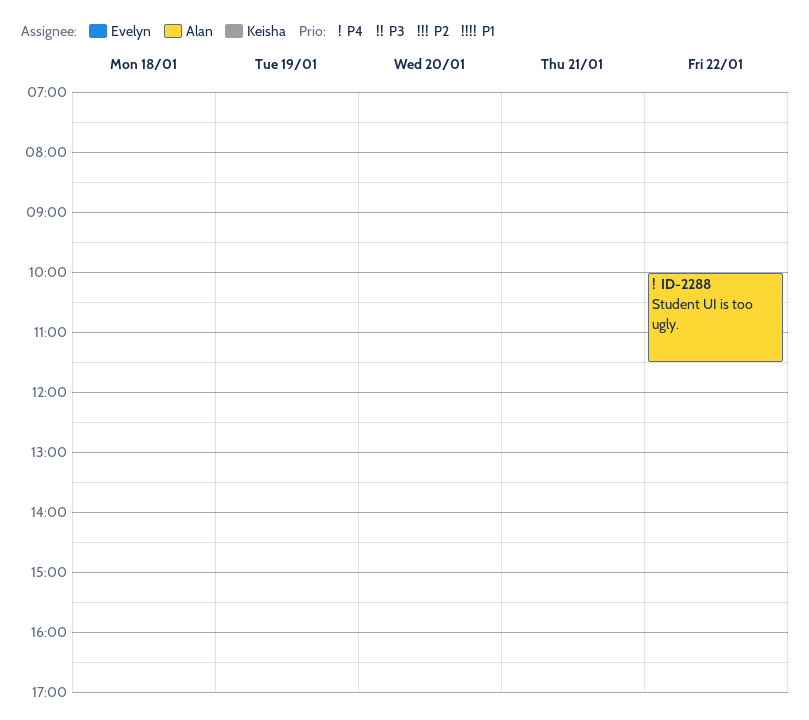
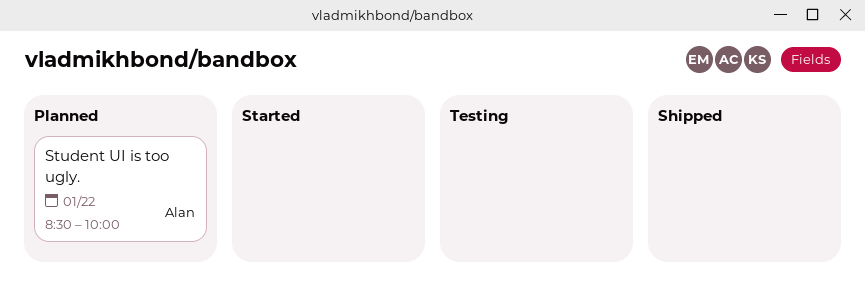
Student UI is too ugly., begins: 10:00 -> 08:30
Student UI is too ugly., ends: 11:30 -> 10:00

